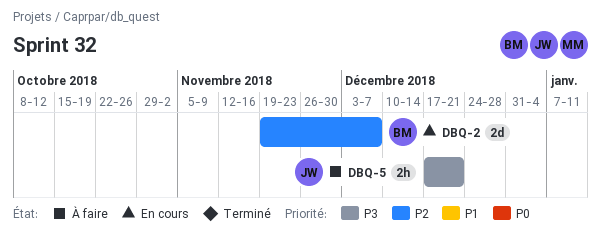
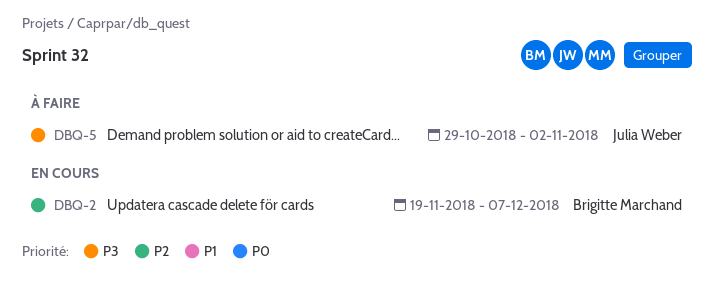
DBQ-5, start: Dec 17 -> Oct 29
DBQ-5, due: Dec 21 -> Nov 2

